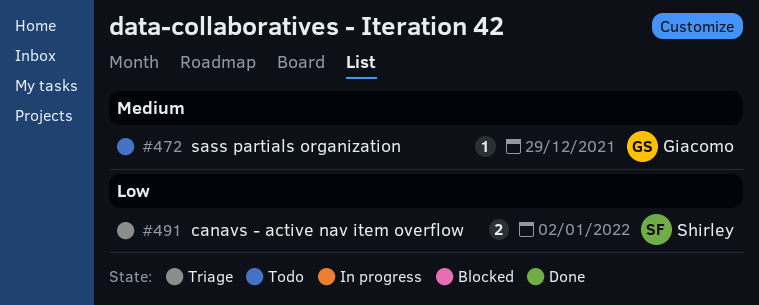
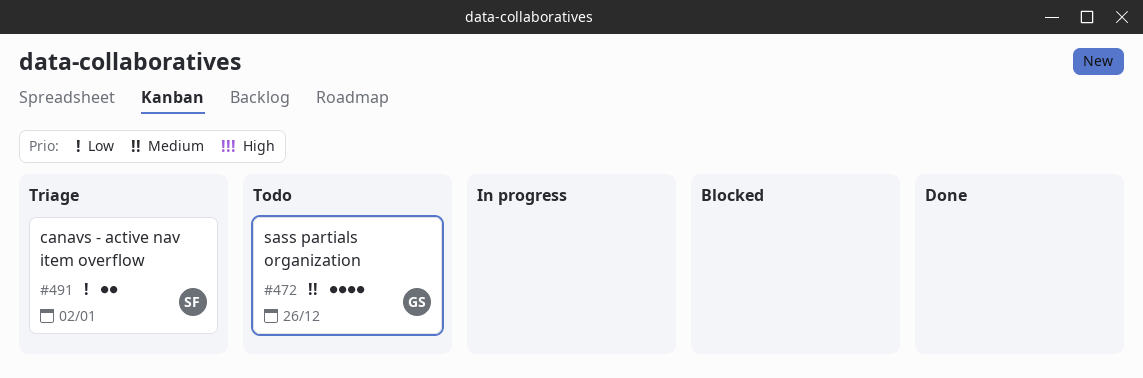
#472, estimate: 1 -> 4
#472, due: Dec 29 -> Dec 26

